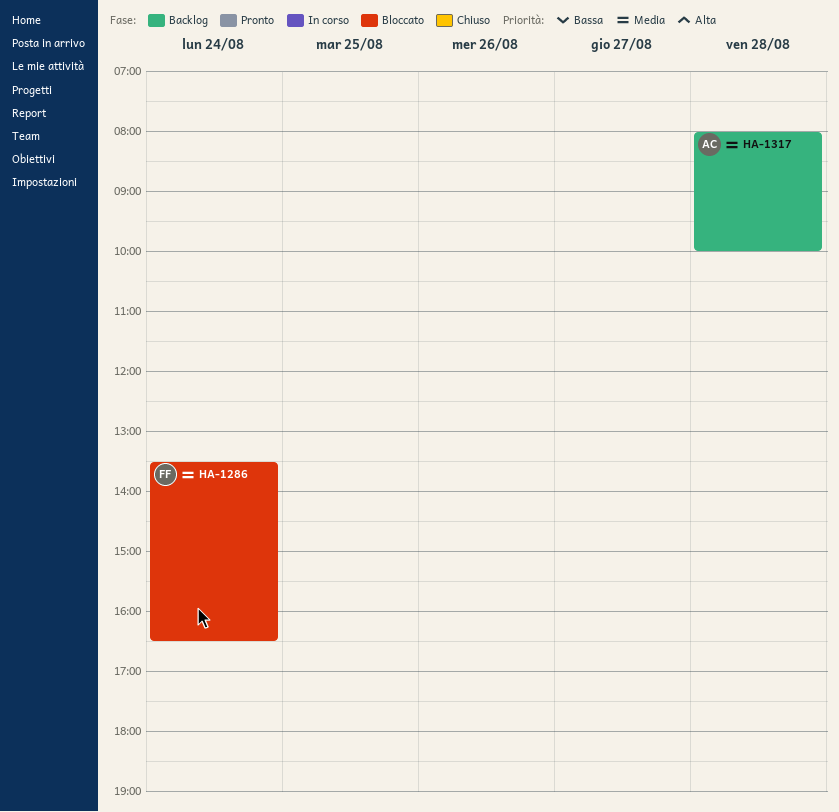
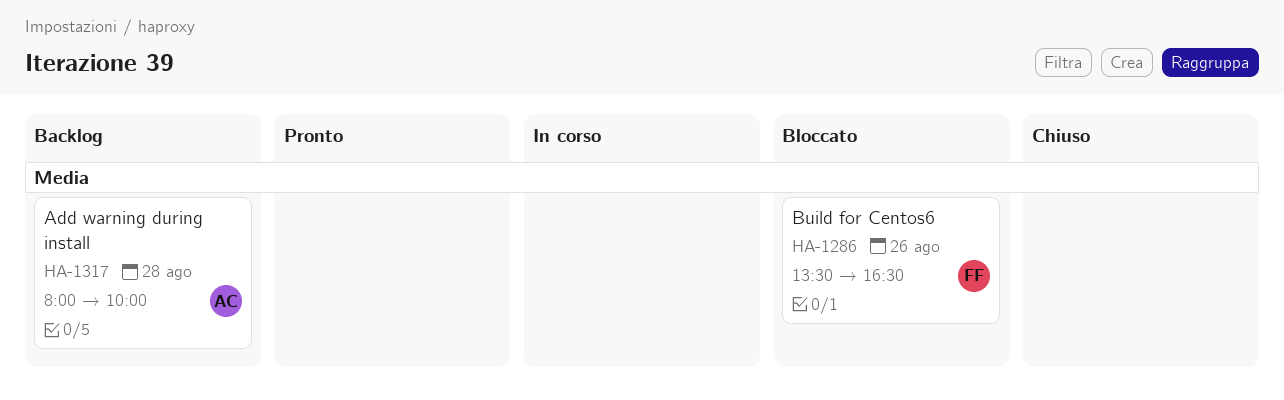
HA-1286, day: Aug 24 -> Aug 26

